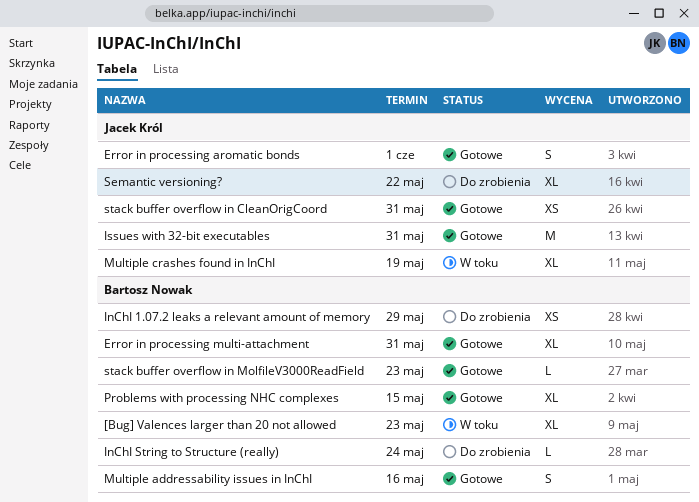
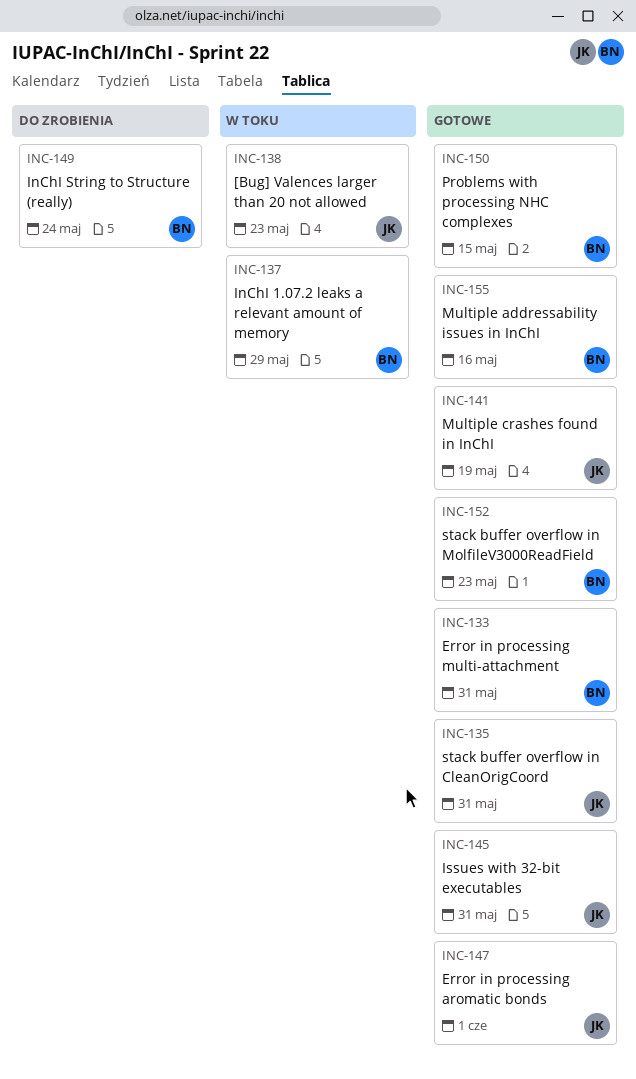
[Bug] Valences larger than 20 not allowed, owner: Bartosz Nowak -> Jacek Król
InChI 1.07.2 leaks a relevant amount of memory, status: Do zrobienia -> W toku
Multiple crashes found in InChI, status: W toku -> Gotowe
Semantic versioning?: present -> none

